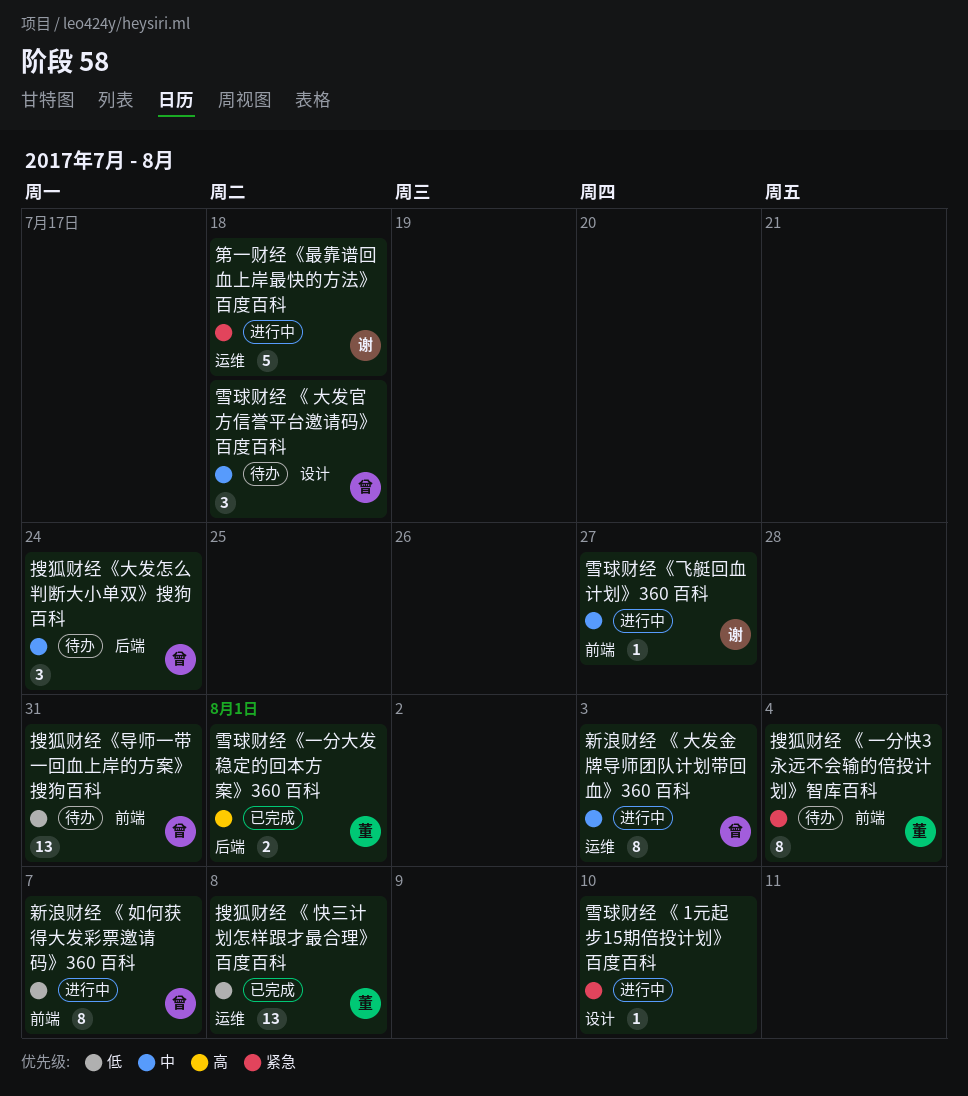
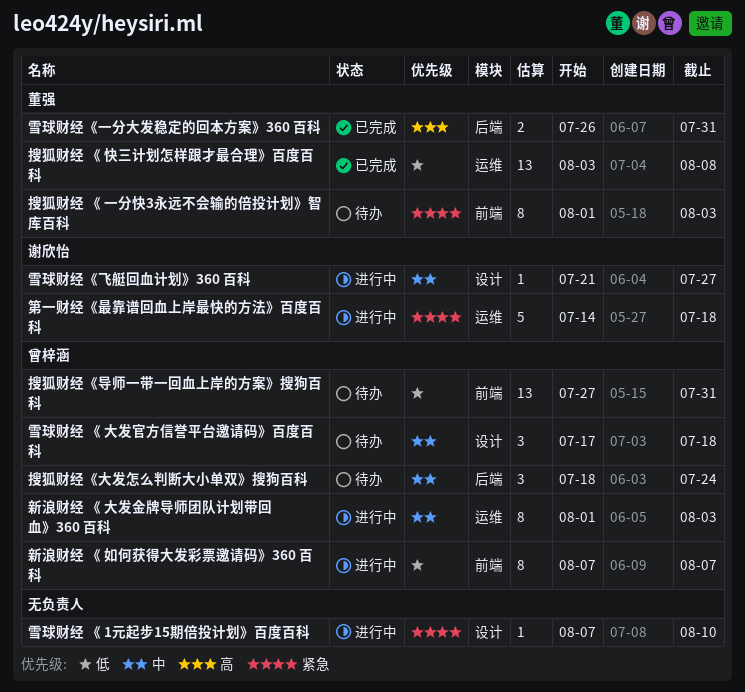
搜狐财经 《 一分快3永远不会输的倍投计划》智库百科, due: Aug 4 -> Aug 3
雪球财经《一分大发稳定的回本方案》360 百科, due: Aug 1 -> Jul 31
雪球财经《飞艇回血计划》360 百科, label: 前端 -> 设计

